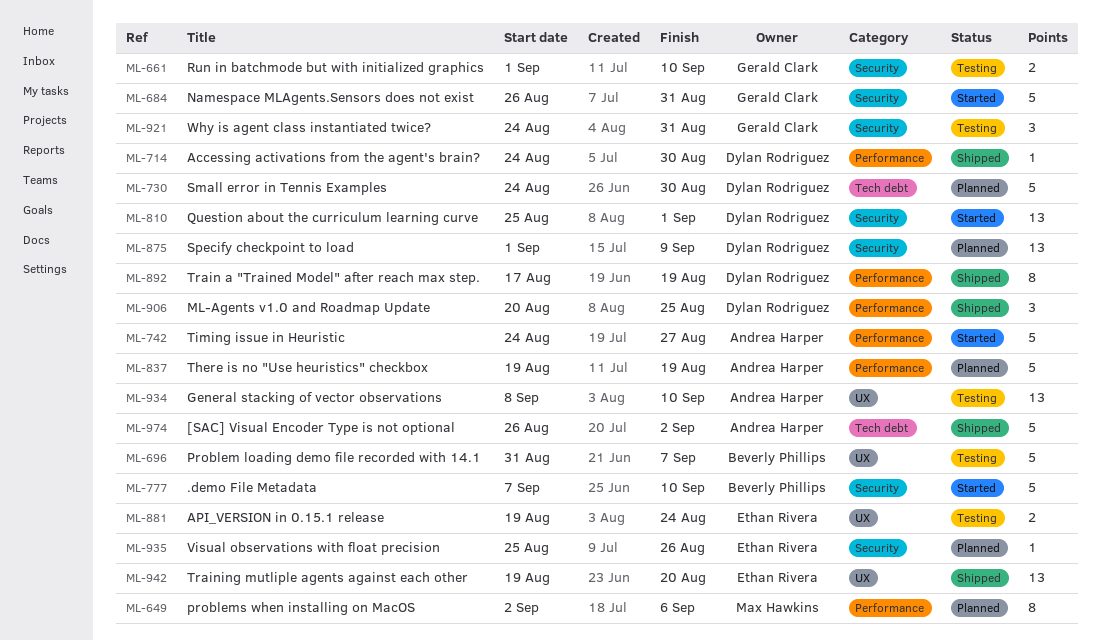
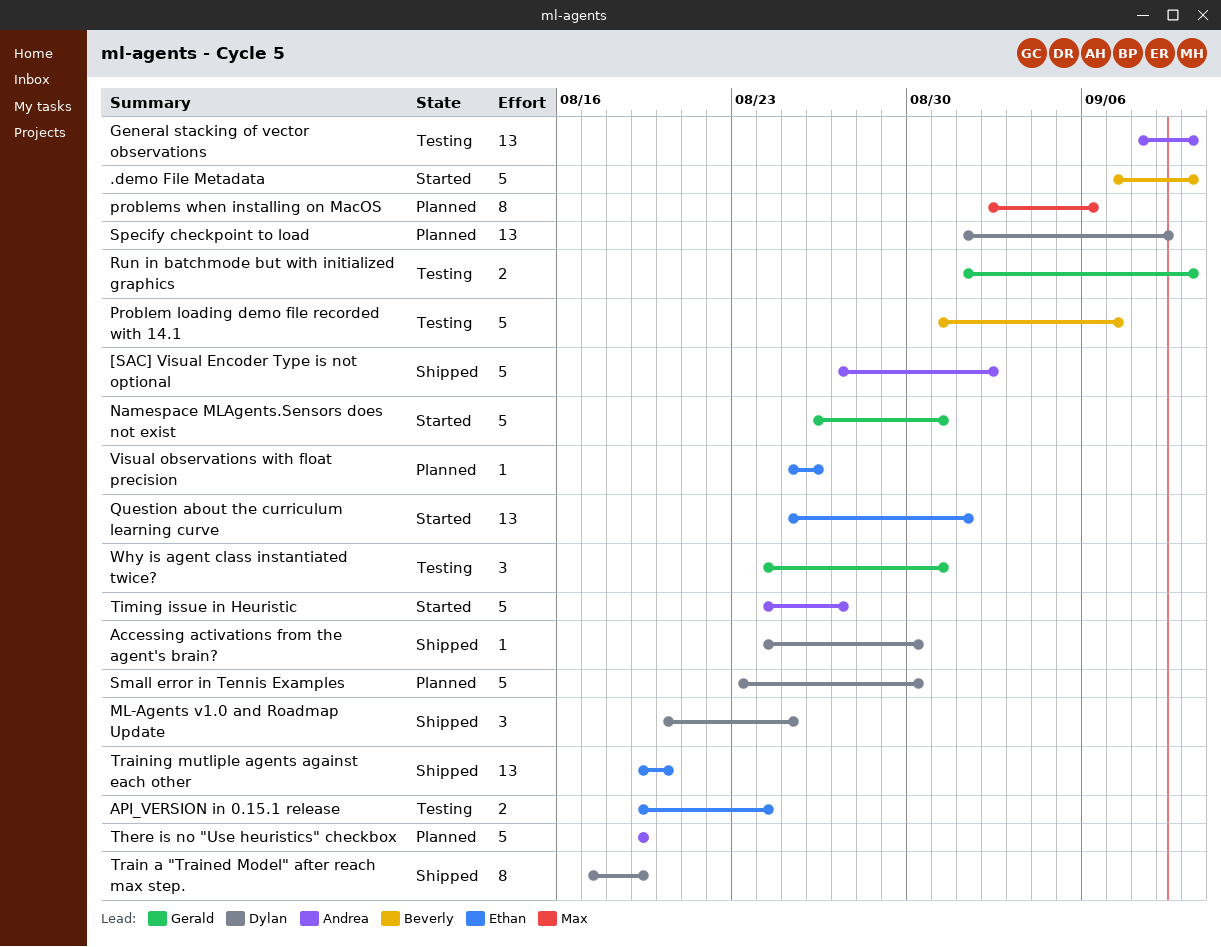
[SAC] Visual Encoder Type is not optional, start: Aug 26 -> Aug 27
Question about the curriculum learning curve, owner: Dylan Rodriguez -> Ethan Rivera
Small error in Tennis Examples, start: Aug 24 -> Aug 23

